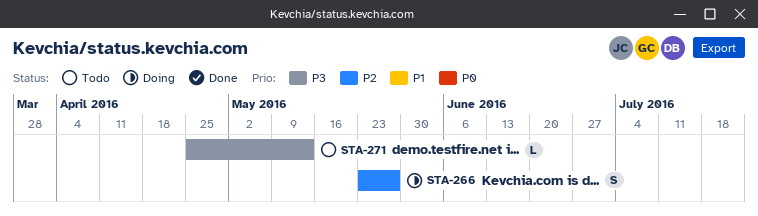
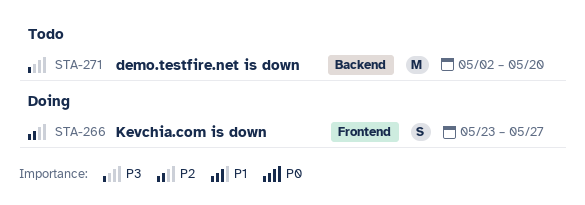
STA-271, estimate: L -> M
STA-271, start: Apr 25 -> May 2
STA-271, due: May 13 -> May 20

